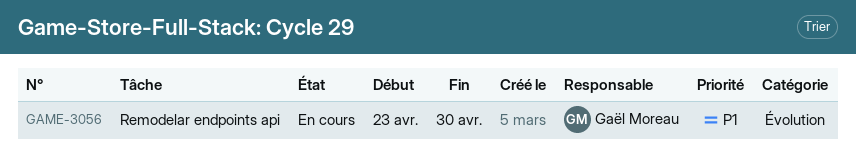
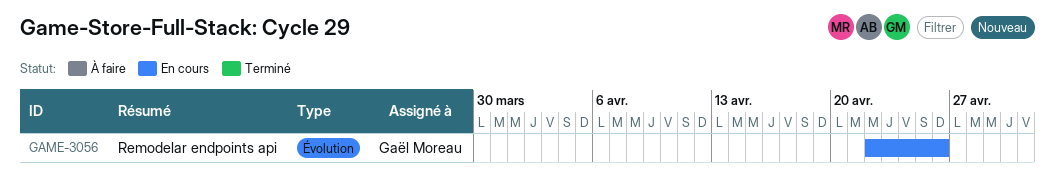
GAME-3056, start: Apr 23 -> Apr 22
GAME-3056, due: Apr 30 -> Apr 26

